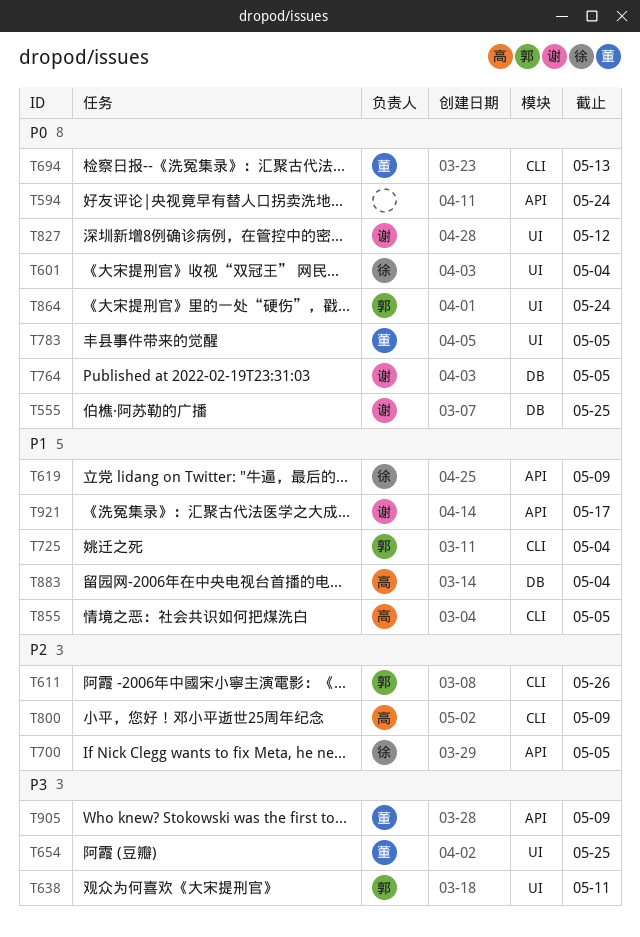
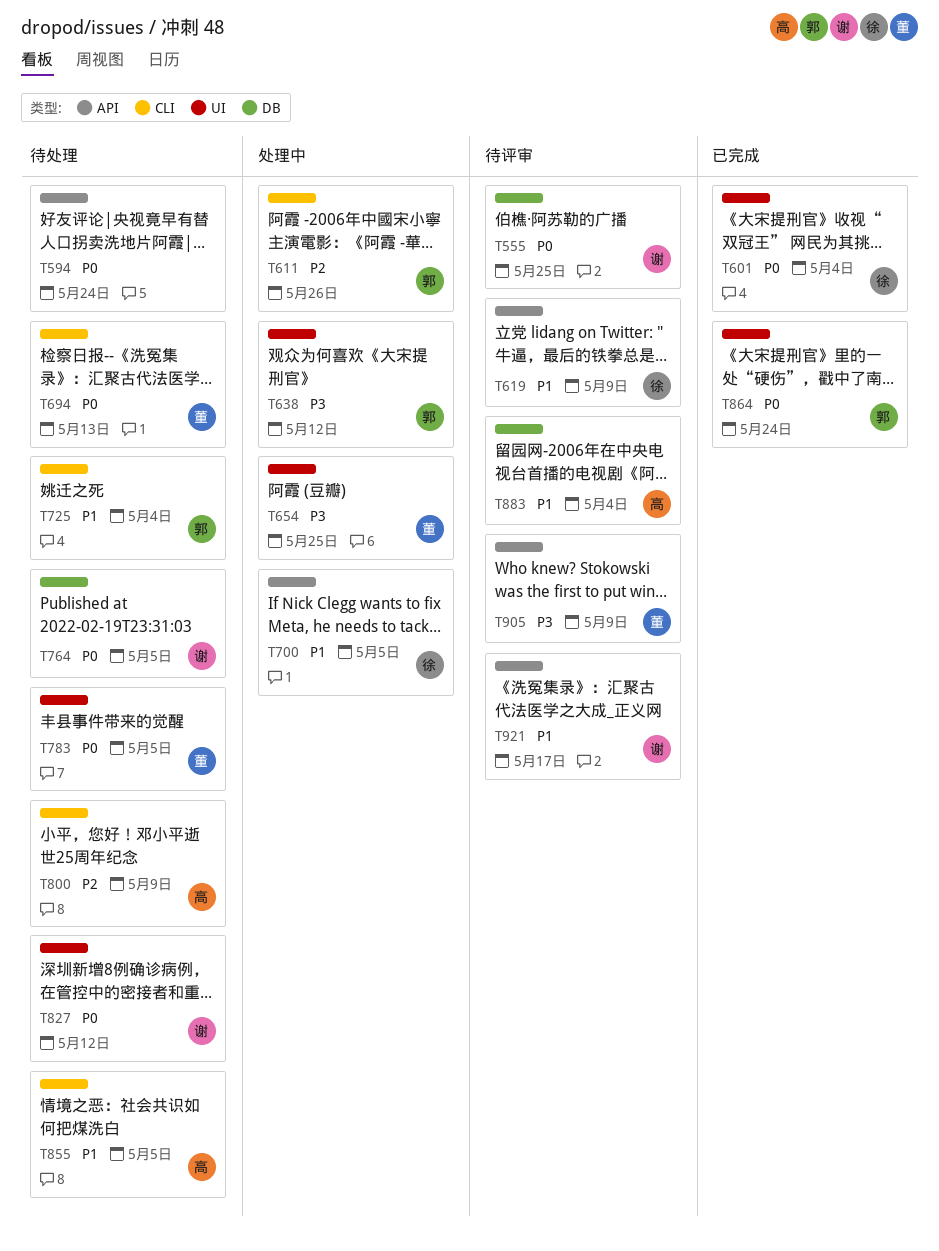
T638, due: May 11 -> May 12
T700, priority: P2 -> P1

